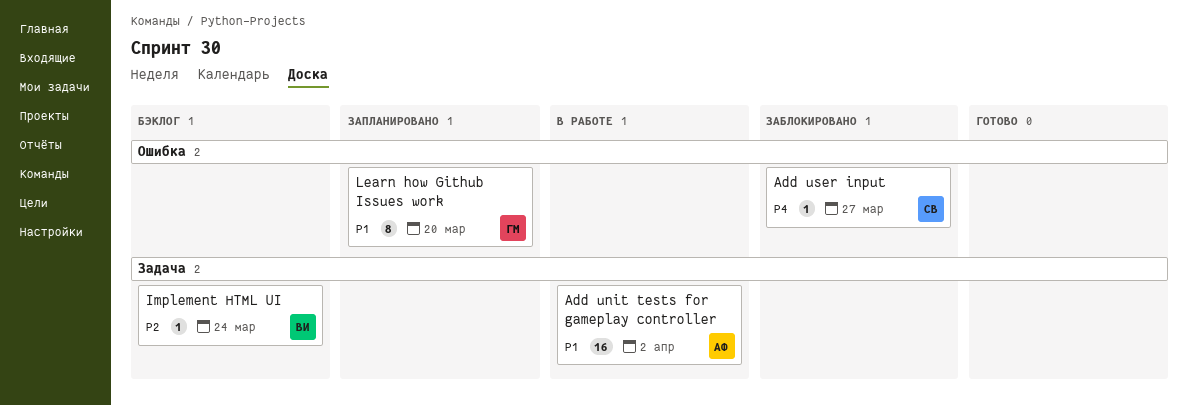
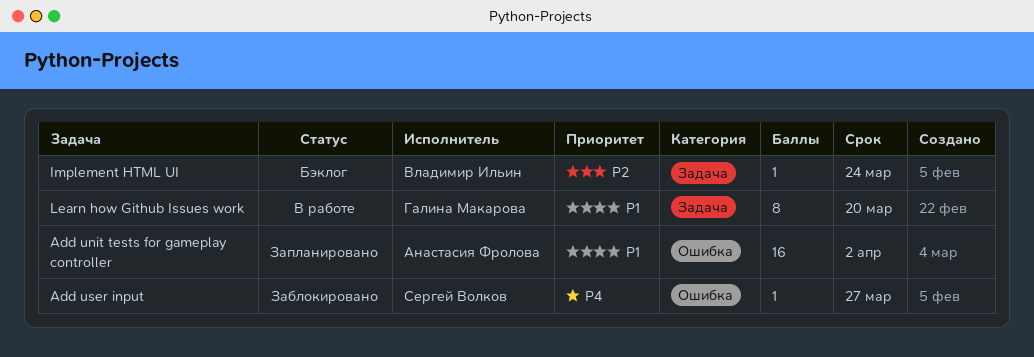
Add unit tests for gameplay controller, status: В работе -> Запланировано
Add unit tests for gameplay controller, label: Задача -> Ошибка
Learn how Github Issues work, status: Запланировано -> В работе
Learn how Github Issues work, label: Ошибка -> Задача

